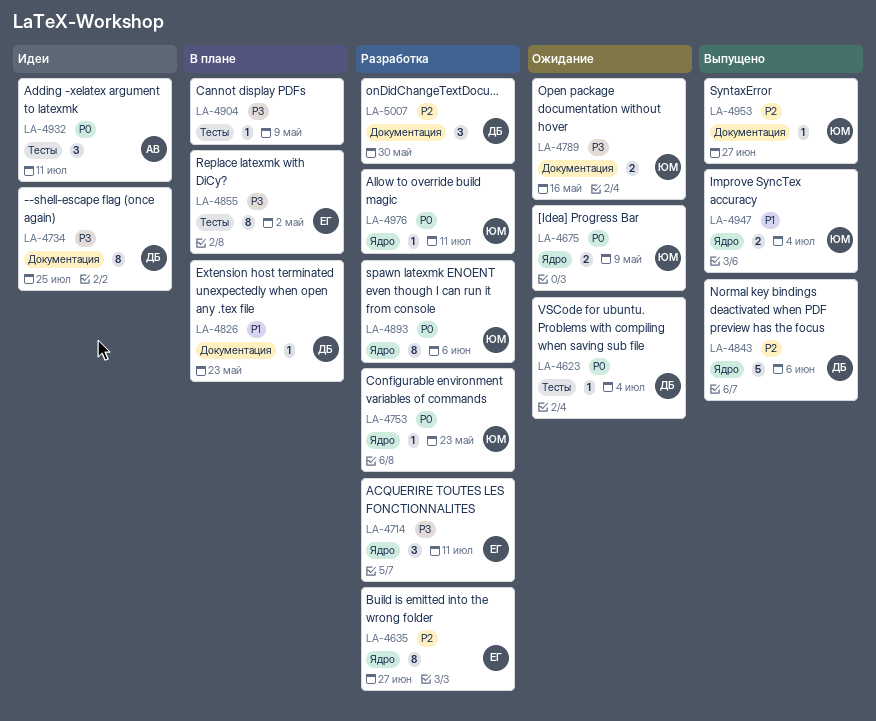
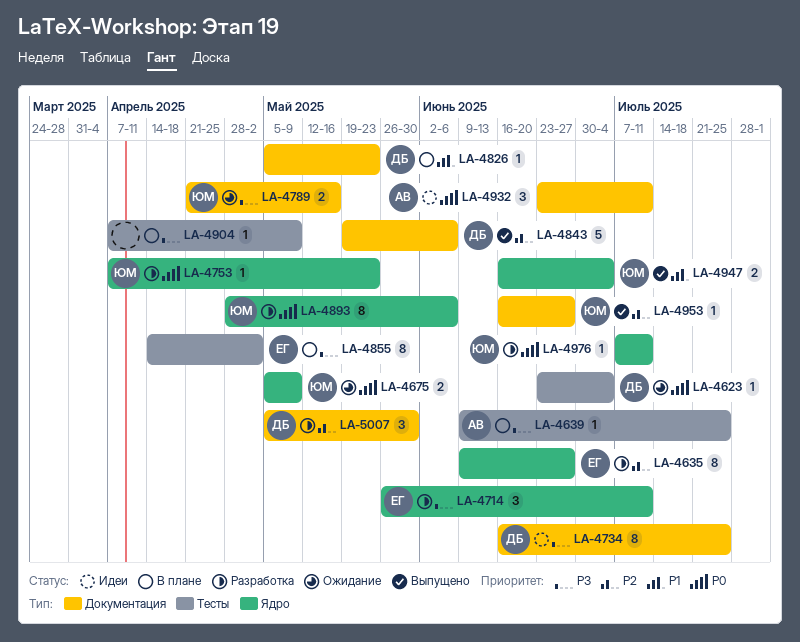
LA-4639: none -> present
LA-4843, label: Ядро -> Документация
LA-4932, label: Тесты -> Документация

